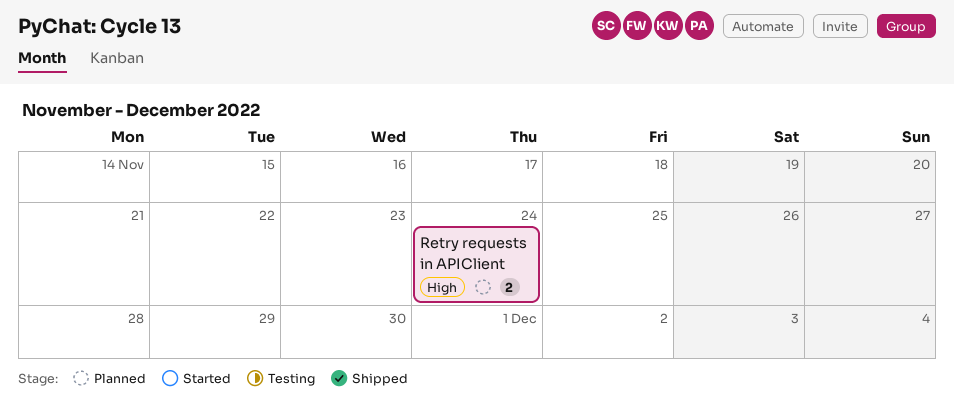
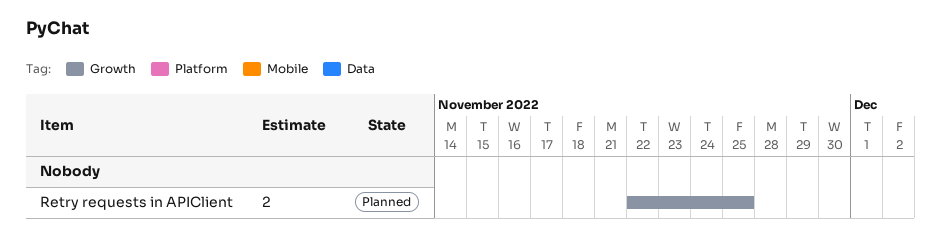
Retry requests in APIClient, due: Nov 24 -> Nov 25

